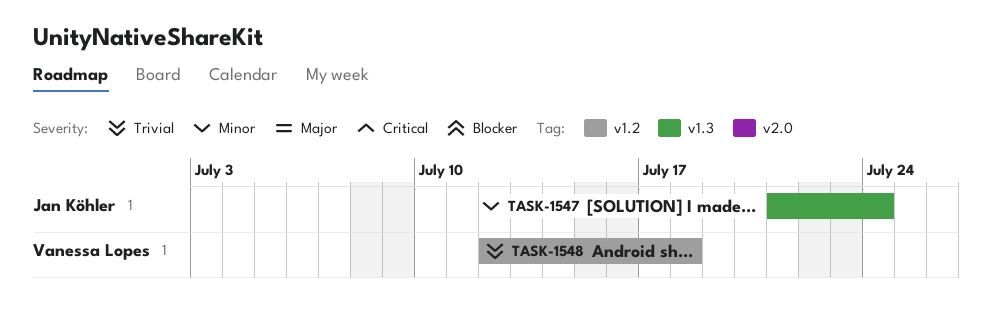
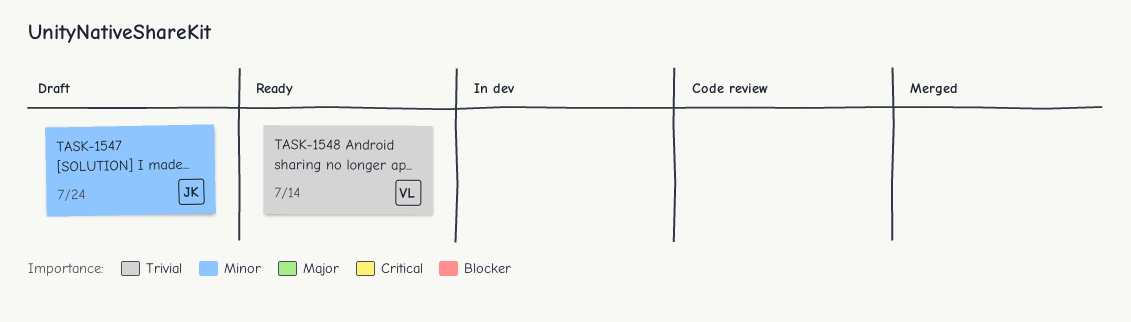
TASK-1548, due: Jul 18 -> Jul 14

